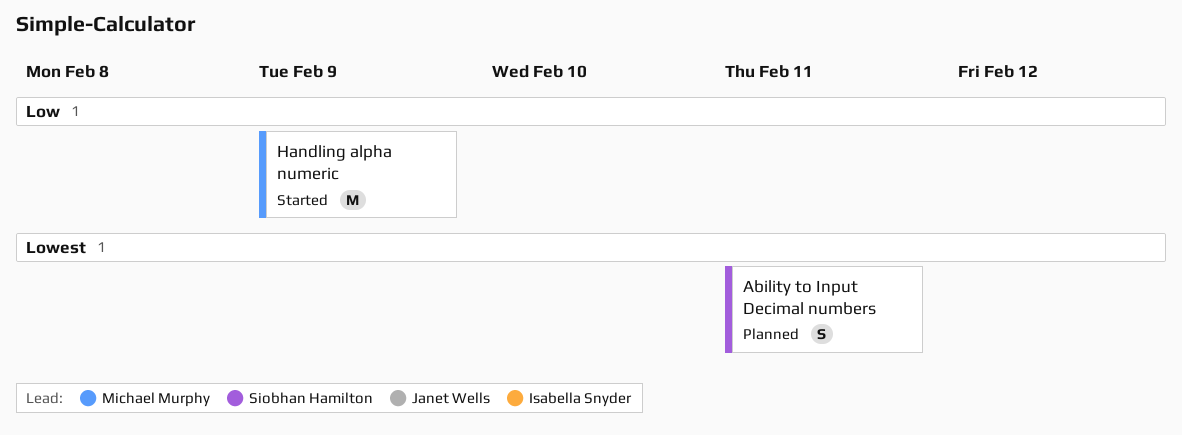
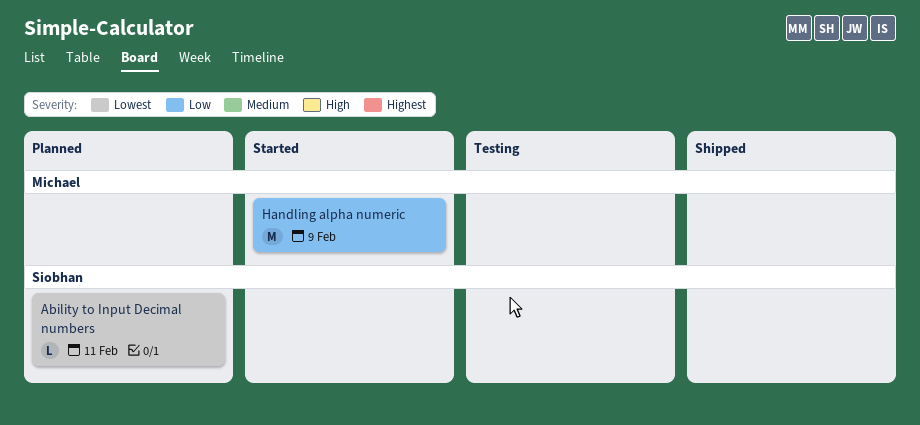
Ability to Input Decimal numbers, estimate: S -> L

